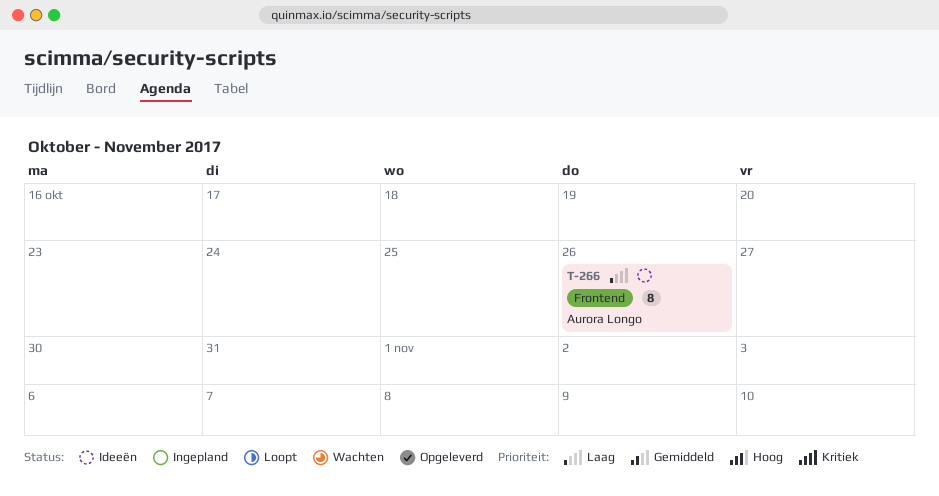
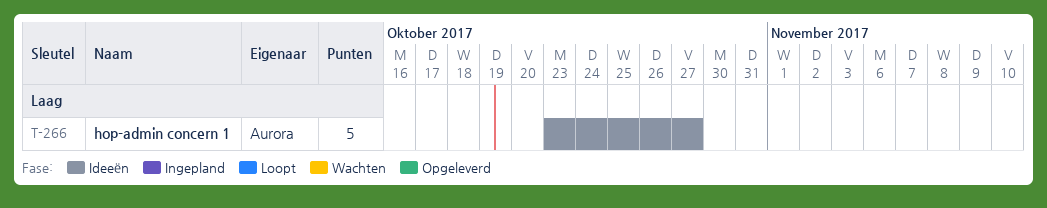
T-266, estimate: 8 -> 5
T-266, due: Oct 26 -> Oct 27

